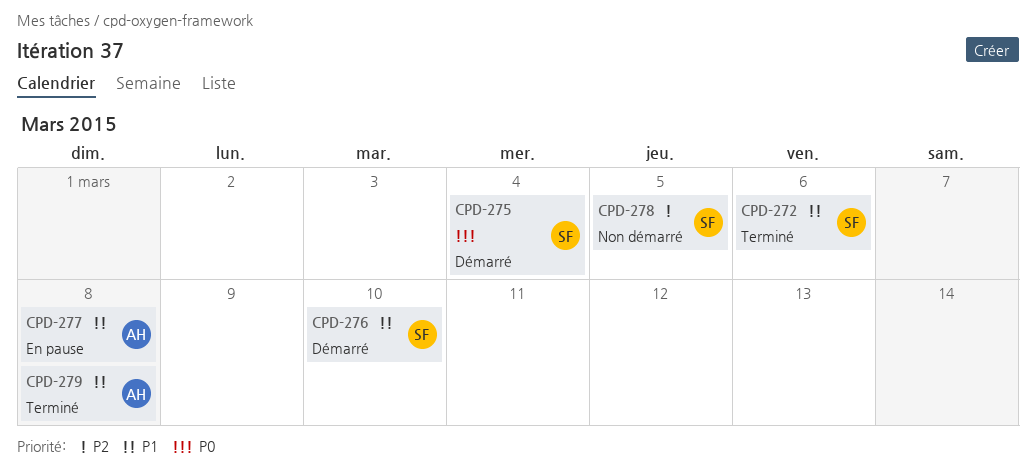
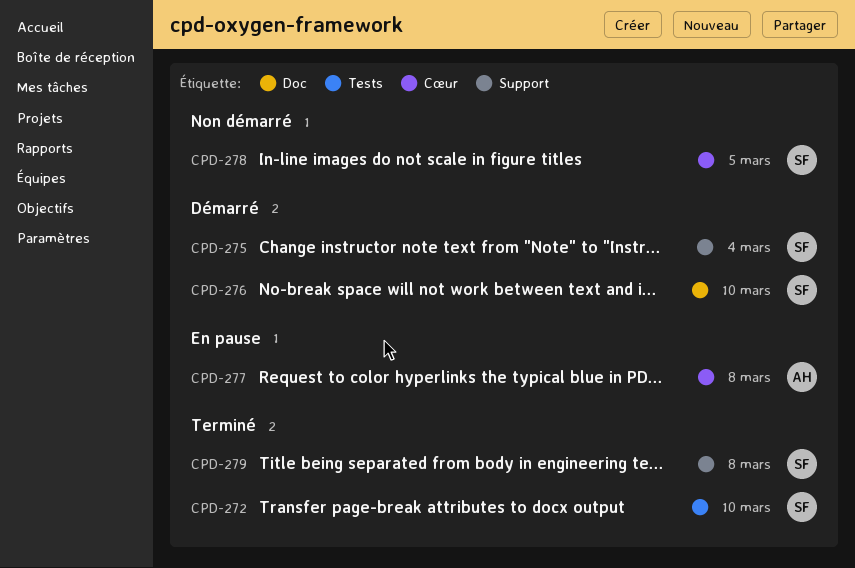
CPD-272, due: Mar 6 -> Mar 10
CPD-279, owner: AH -> SF

